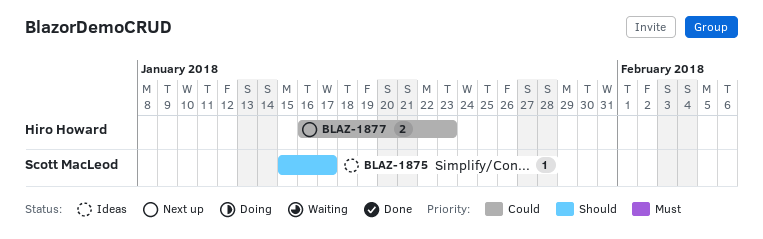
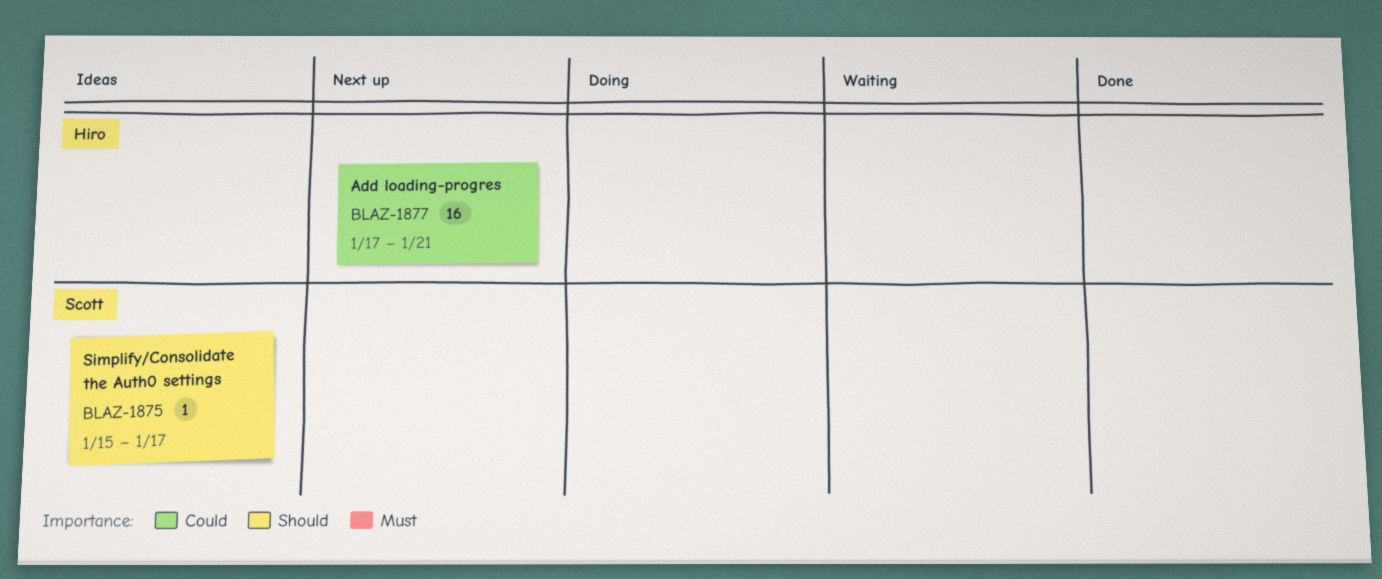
BLAZ-1877, estimate: 2 -> 16
BLAZ-1877, start: Jan 16 -> Jan 17
BLAZ-1877, due: Jan 23 -> Jan 21

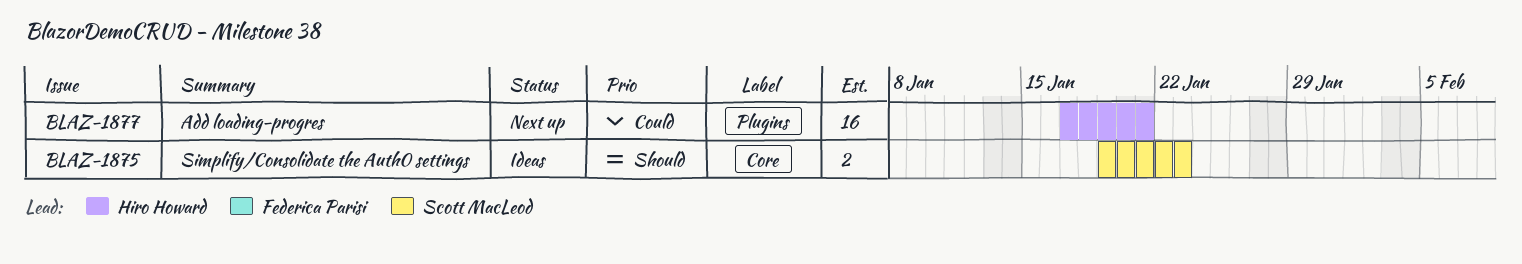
BLAZ-1875, estimate: 1 -> 2
BLAZ-1875, start: Jan 15 -> Jan 19
BLAZ-1875, due: Jan 17 -> Jan 23

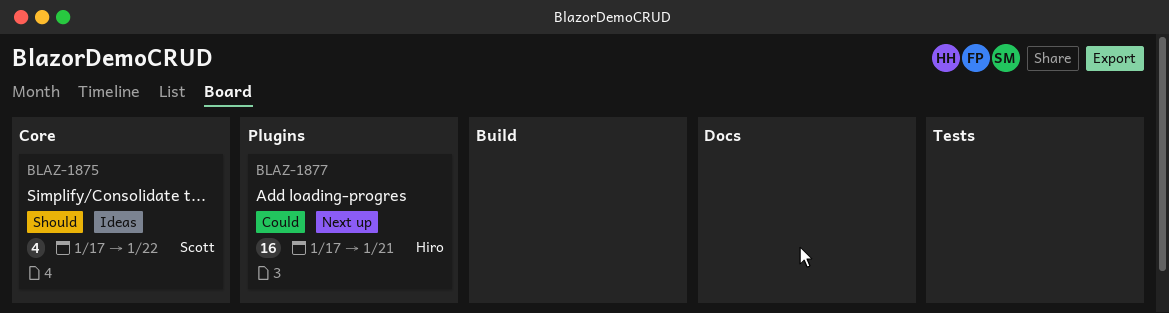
BLAZ-1875, estimate: 2 -> 4
BLAZ-1875, start: Jan 19 -> Jan 17
BLAZ-1875, due: Jan 23 -> Jan 22

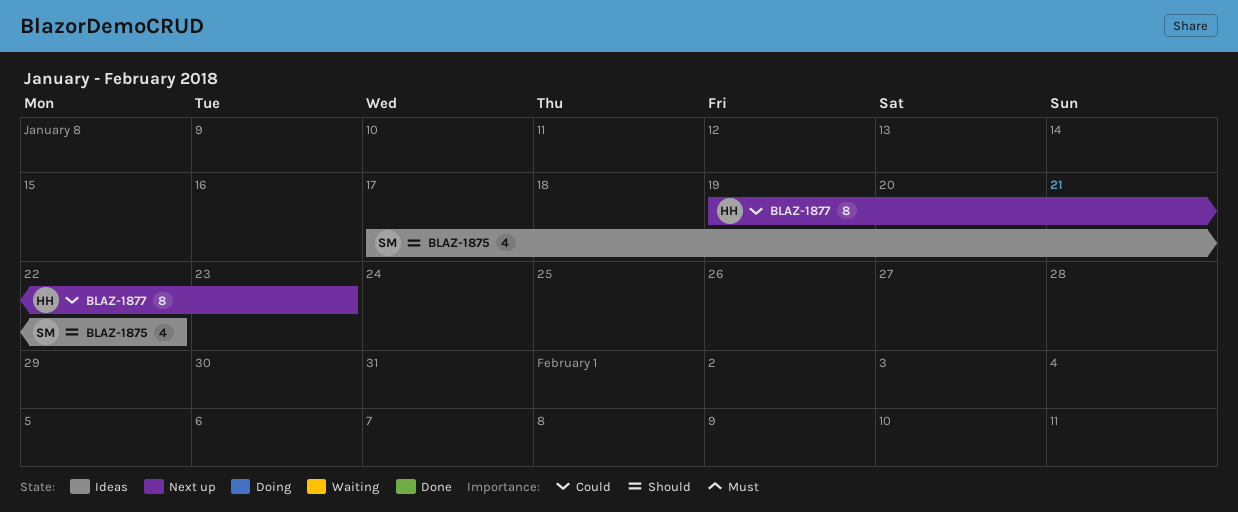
BLAZ-1877, estimate: 16 -> 8
BLAZ-1877, start: Jan 17 -> Jan 19
BLAZ-1877, due: Jan 21 -> Jan 23

